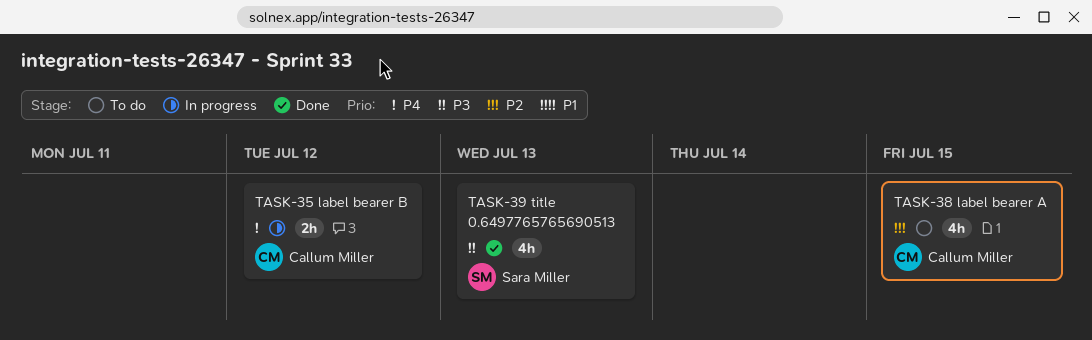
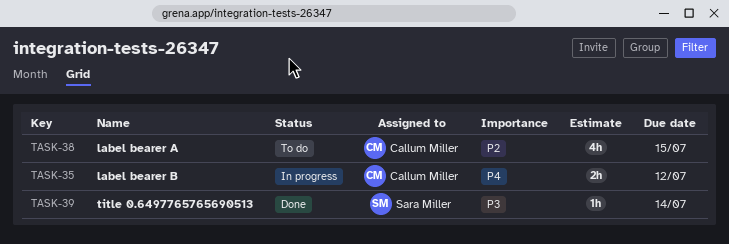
TASK-39, estimate: 4h -> 1h
TASK-39, due: Jul 13 -> Jul 14

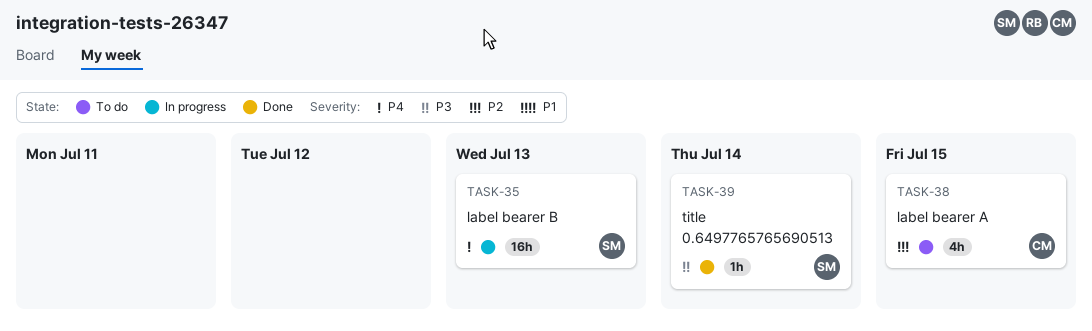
TASK-35, owner: Callum Miller -> Sara Miller
TASK-35, estimate: 2h -> 16h
TASK-35, due: Jul 12 -> Jul 13

